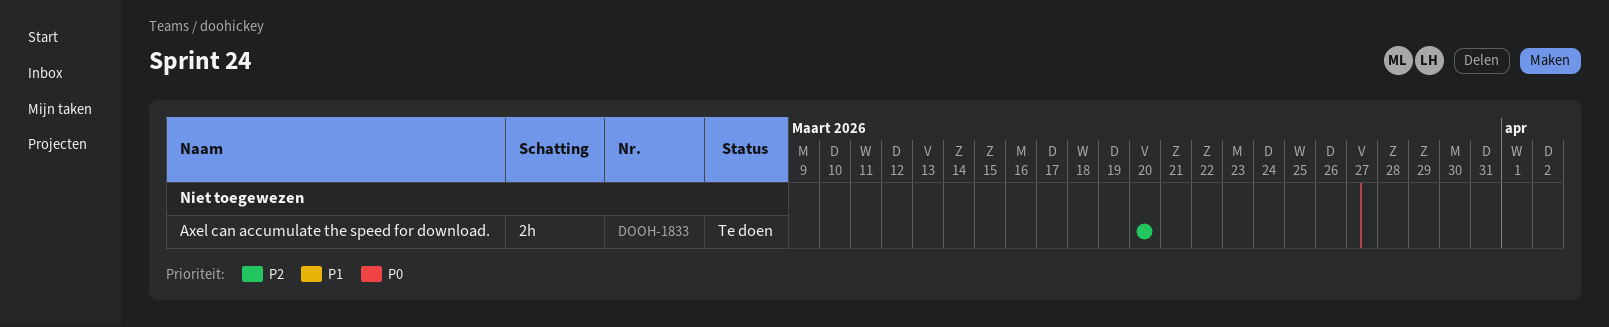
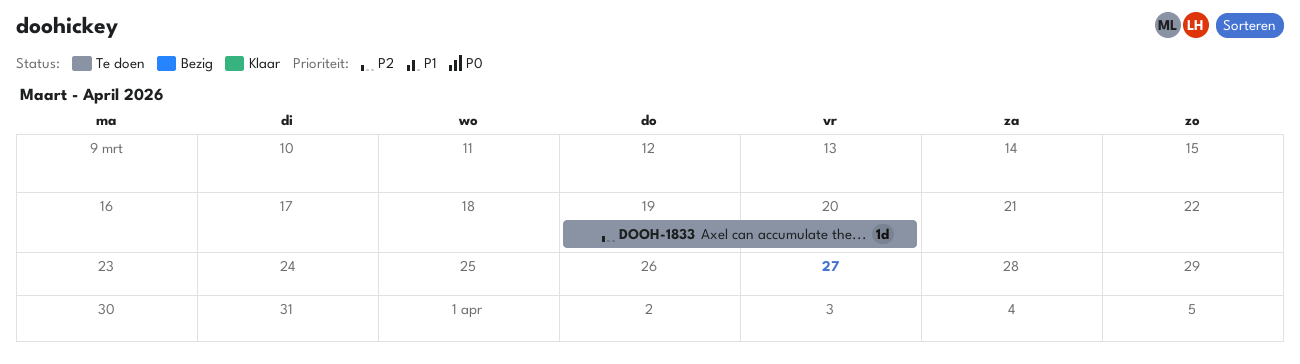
DOOH-1833, estimate: 2h -> 1d
DOOH-1833, start: Mar 20 -> Mar 19

